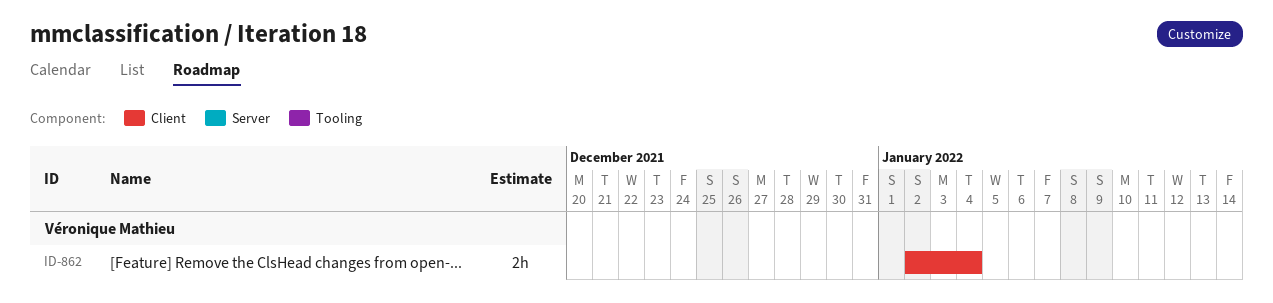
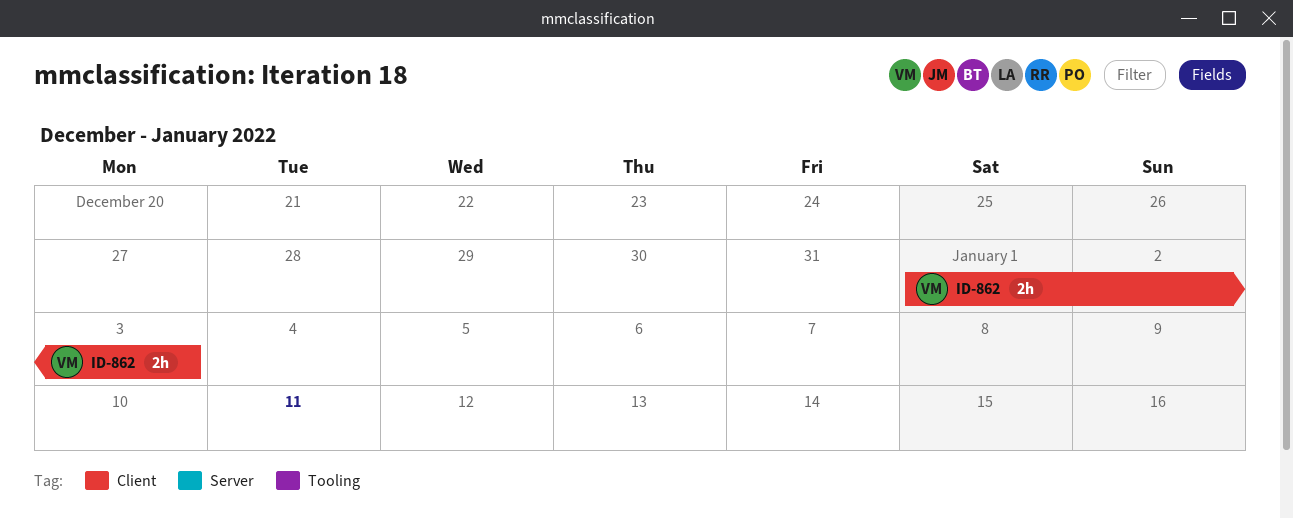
ID-862, start: Jan 2 -> Jan 1
ID-862, due: Jan 4 -> Jan 3

